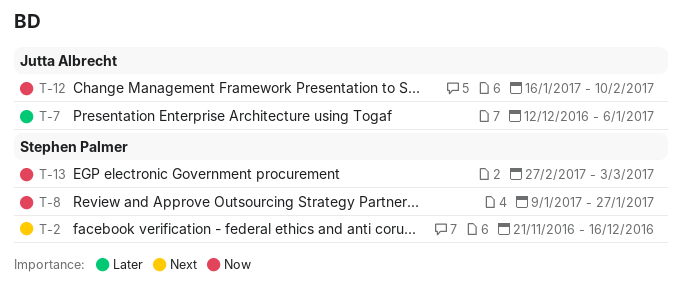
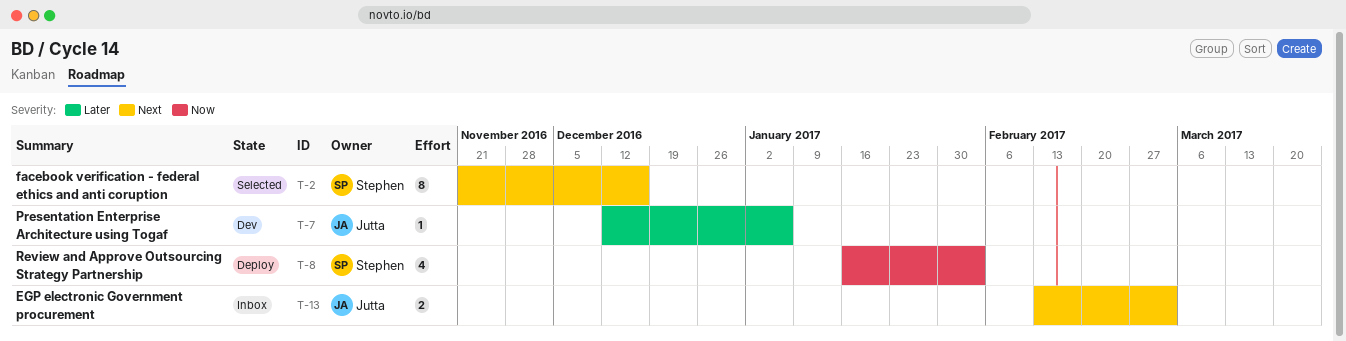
T-8, start: Jan 9 -> Jan 16
T-8, due: Jan 27 -> Feb 3
T-12: present -> none
T-13, owner: Stephen Palmer -> Jutta Albrecht
T-13, priority: Now -> Next
T-13, start: Feb 27 -> Feb 13

